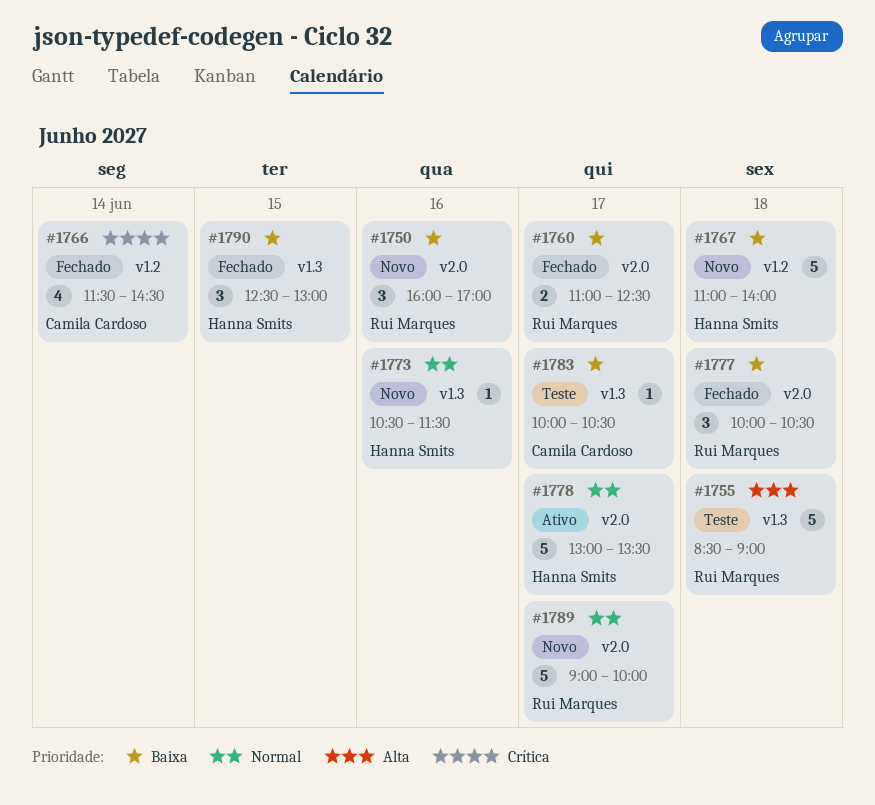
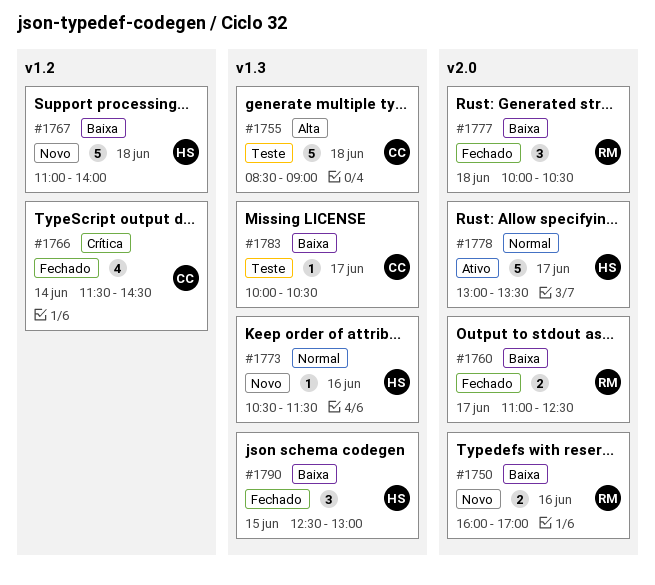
#1750, estimate: 3 -> 2
#1755, owner: Rui Marques -> Camila Cardoso
#1789: present -> none

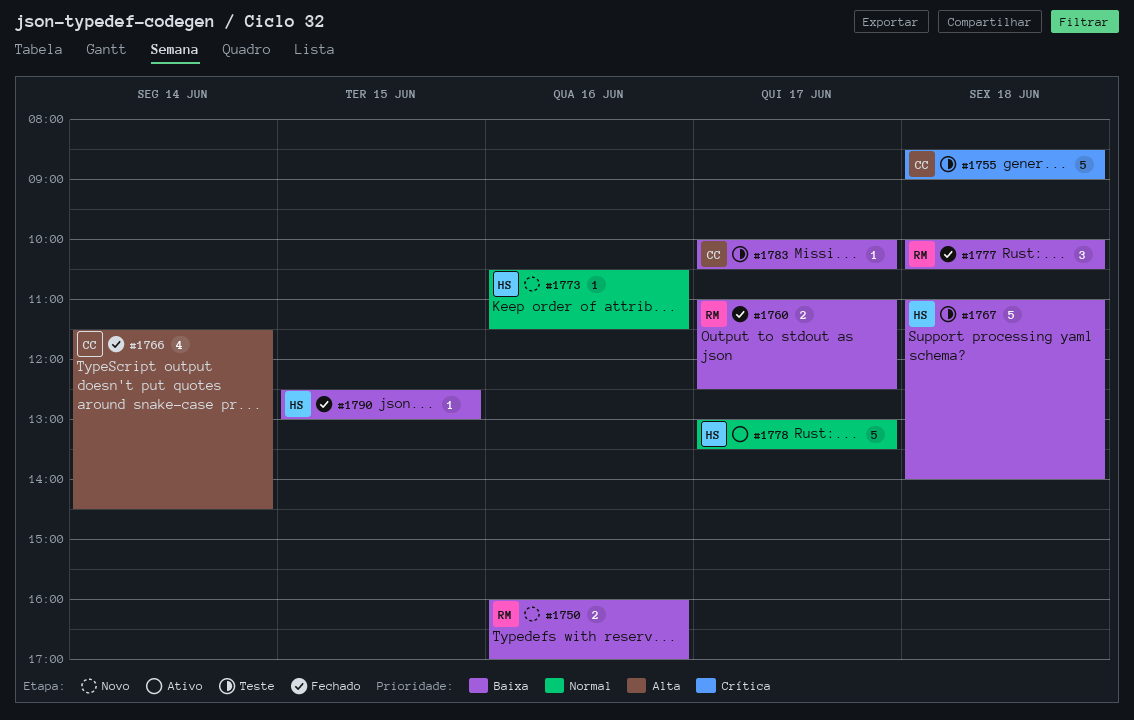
#1755, priority: Alta -> Crítica
#1766, priority: Crítica -> Alta
#1767, status: Novo -> Teste
#1790, estimate: 3 -> 1

